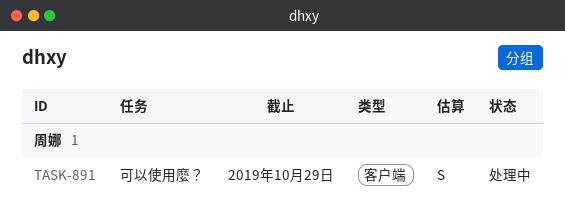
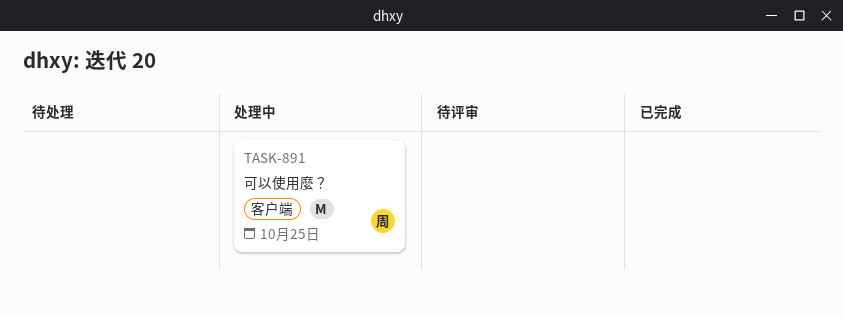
TASK-891, estimate: S -> M
TASK-891, due: Oct 29 -> Oct 25

